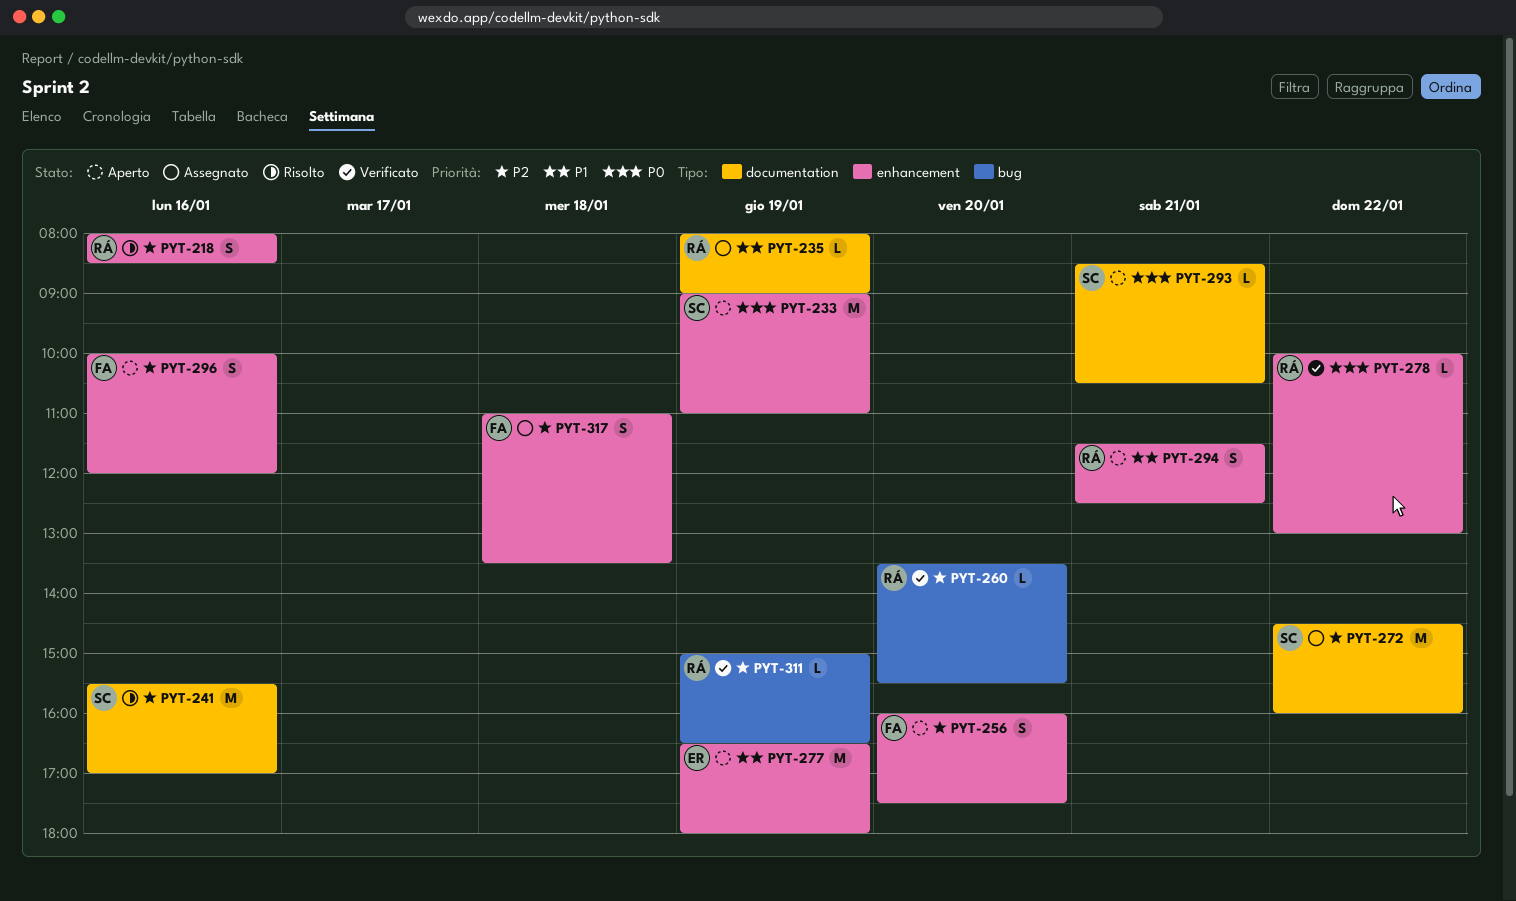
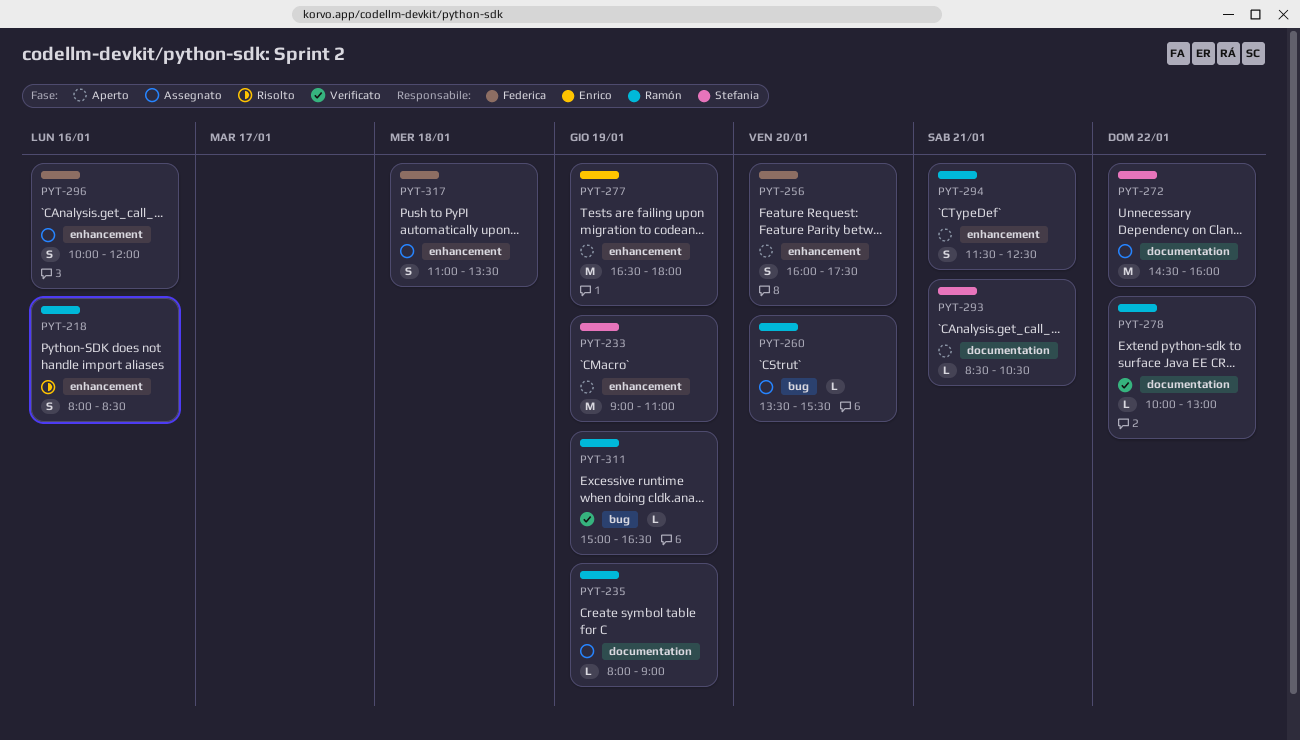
PYT-241: present -> none
PYT-260, status: Verificato -> Assegnato
PYT-278, label: enhancement -> documentation
PYT-296, status: Aperto -> Assegnato

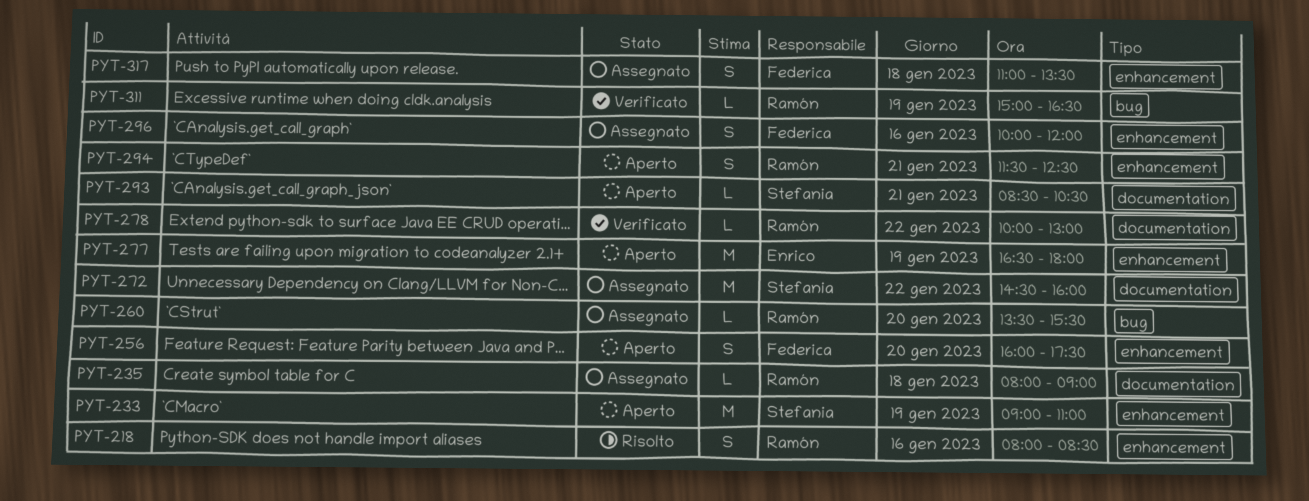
PYT-235, day: Jan 19 -> Jan 18

